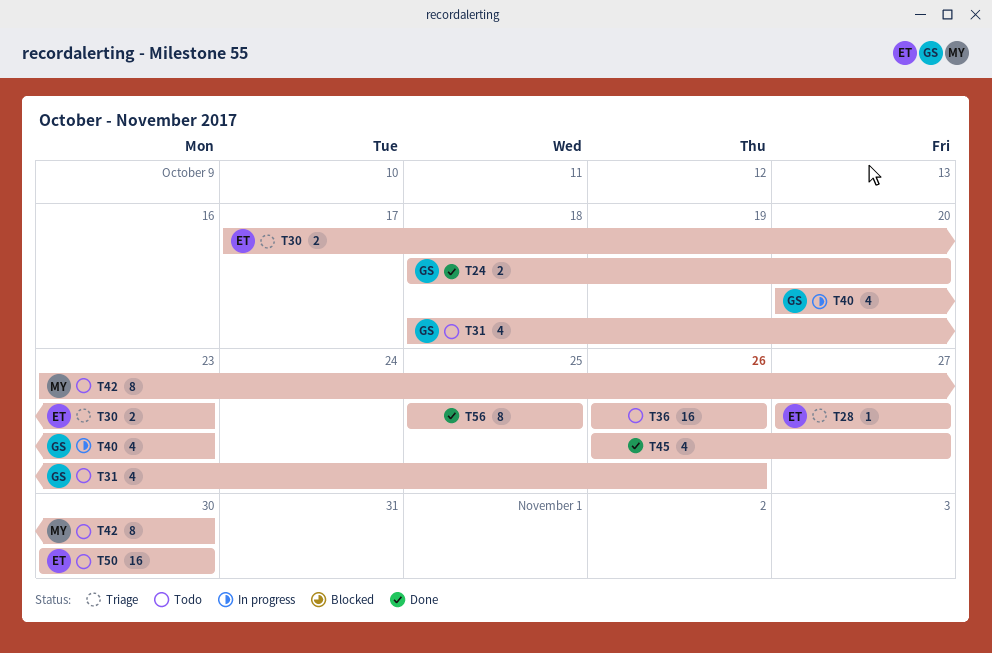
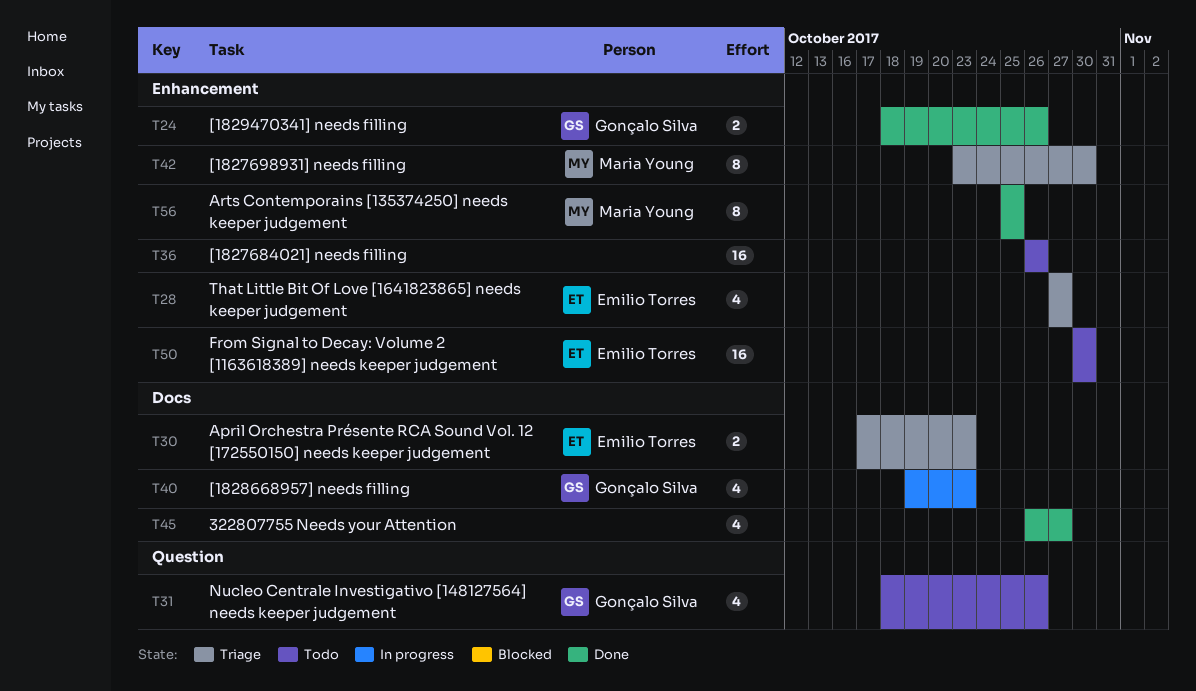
T24, due: Oct 20 -> Oct 26
T28, estimate: 1 -> 4
T40, start: Oct 20 -> Oct 19
T42, status: Todo -> Triage
T56, owner: none -> Maria Young

